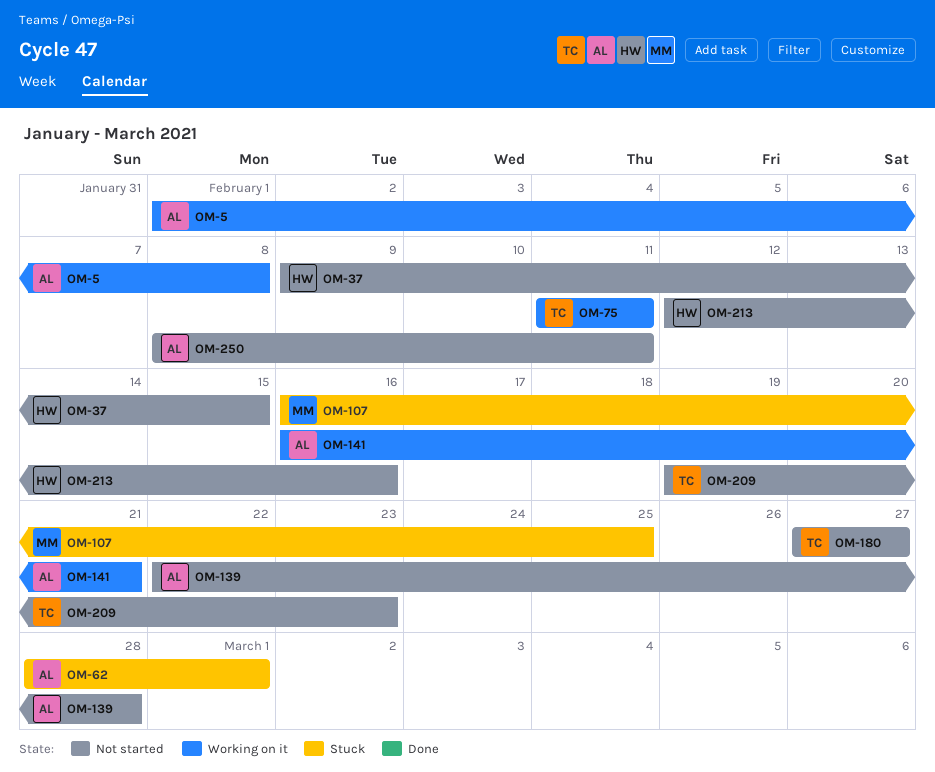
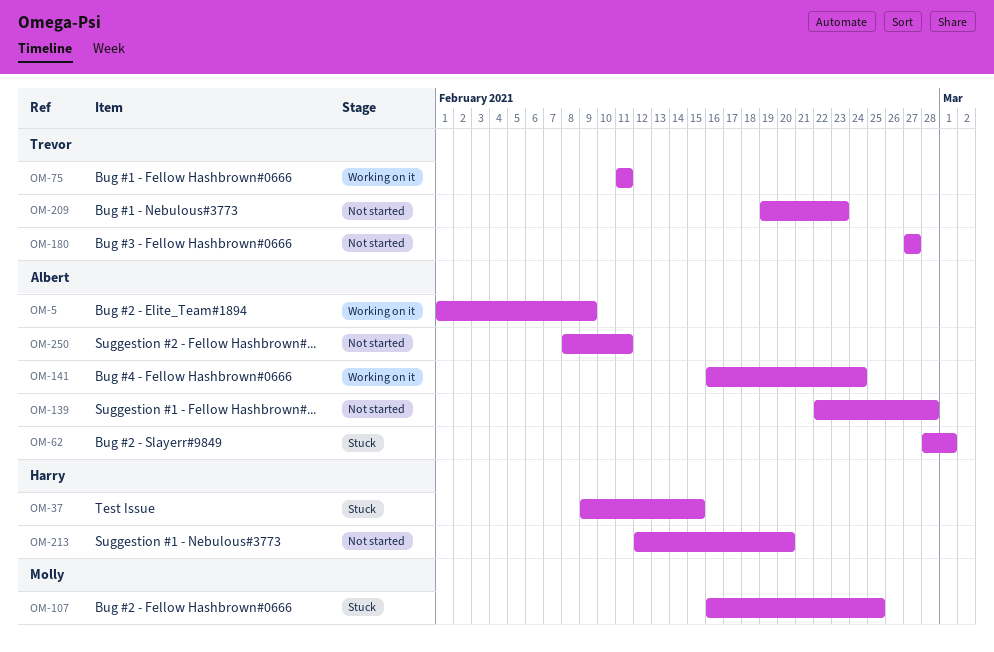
OM-5, due: Feb 8 -> Feb 9
OM-37, status: Not started -> Stuck
OM-141, due: Feb 21 -> Feb 24
OM-213, due: Feb 16 -> Feb 20

